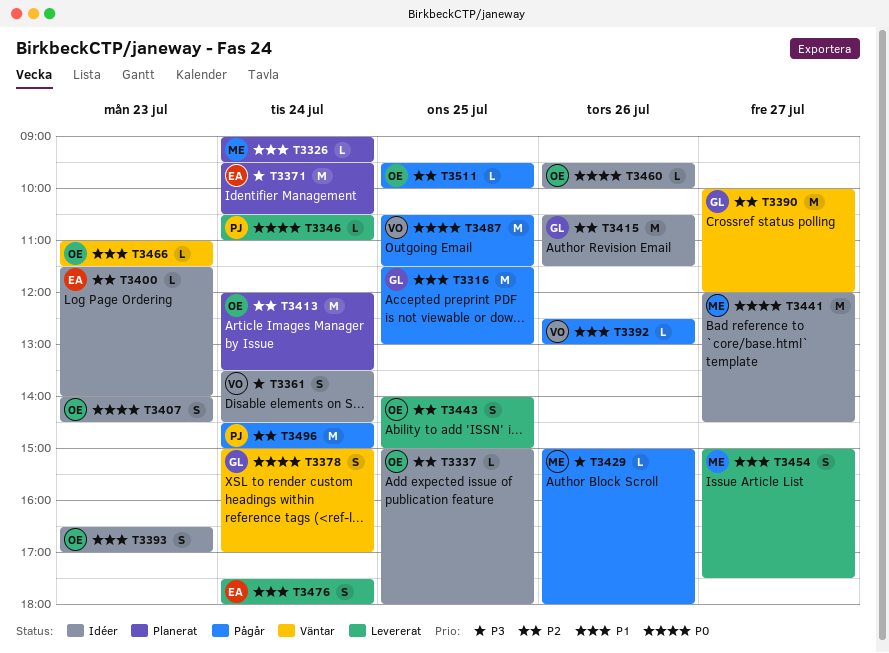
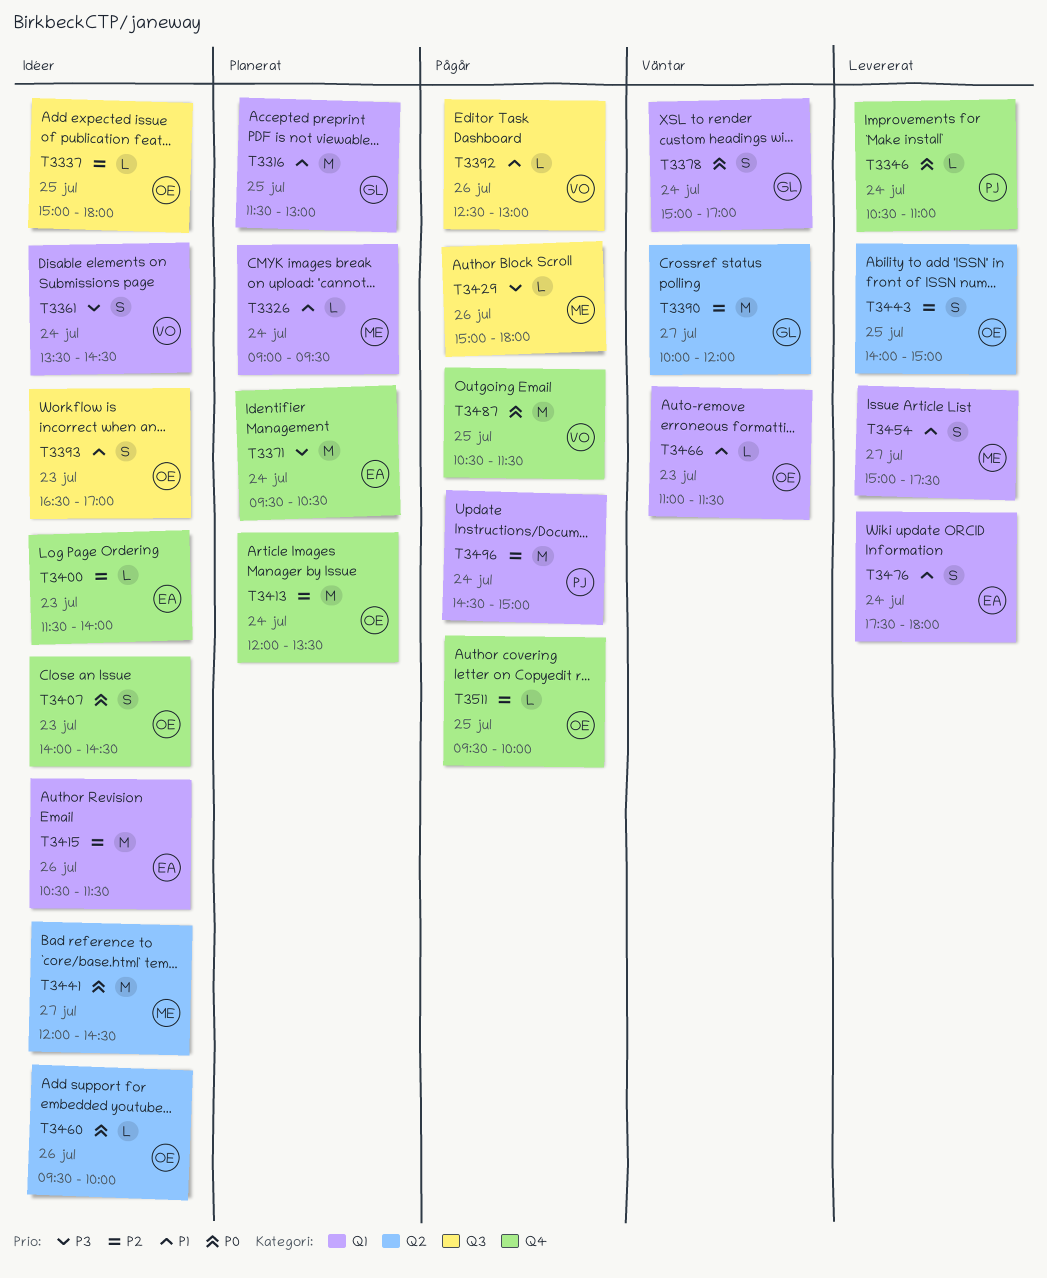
T3316, status: Pågår -> Planerat
T3415, owner: GL -> EA

